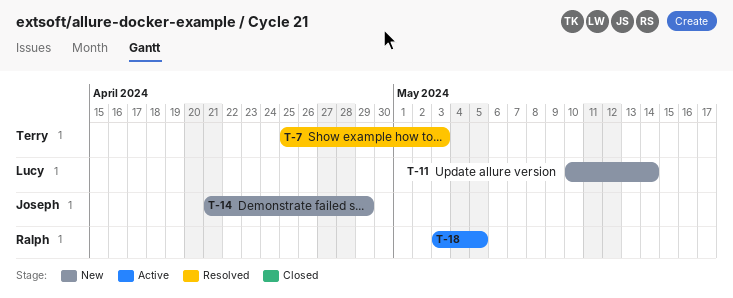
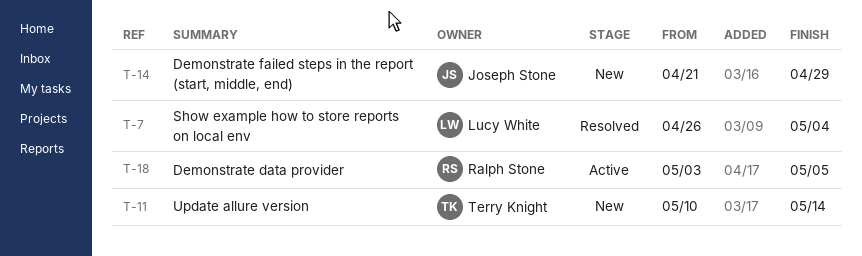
T-7, owner: Terry Knight -> Lucy White
T-7, start: Apr 25 -> Apr 26
T-7, due: May 3 -> May 4
T-11, owner: Lucy White -> Terry Knight

